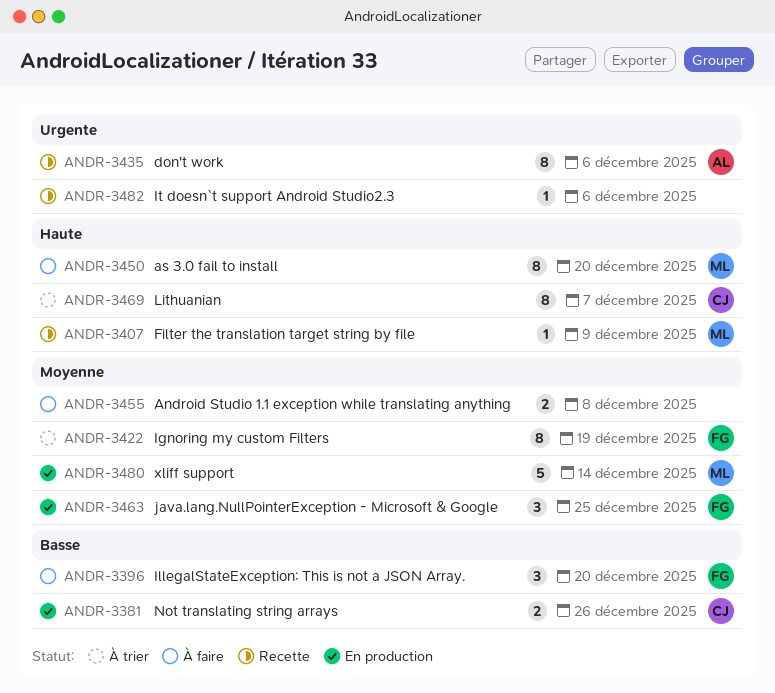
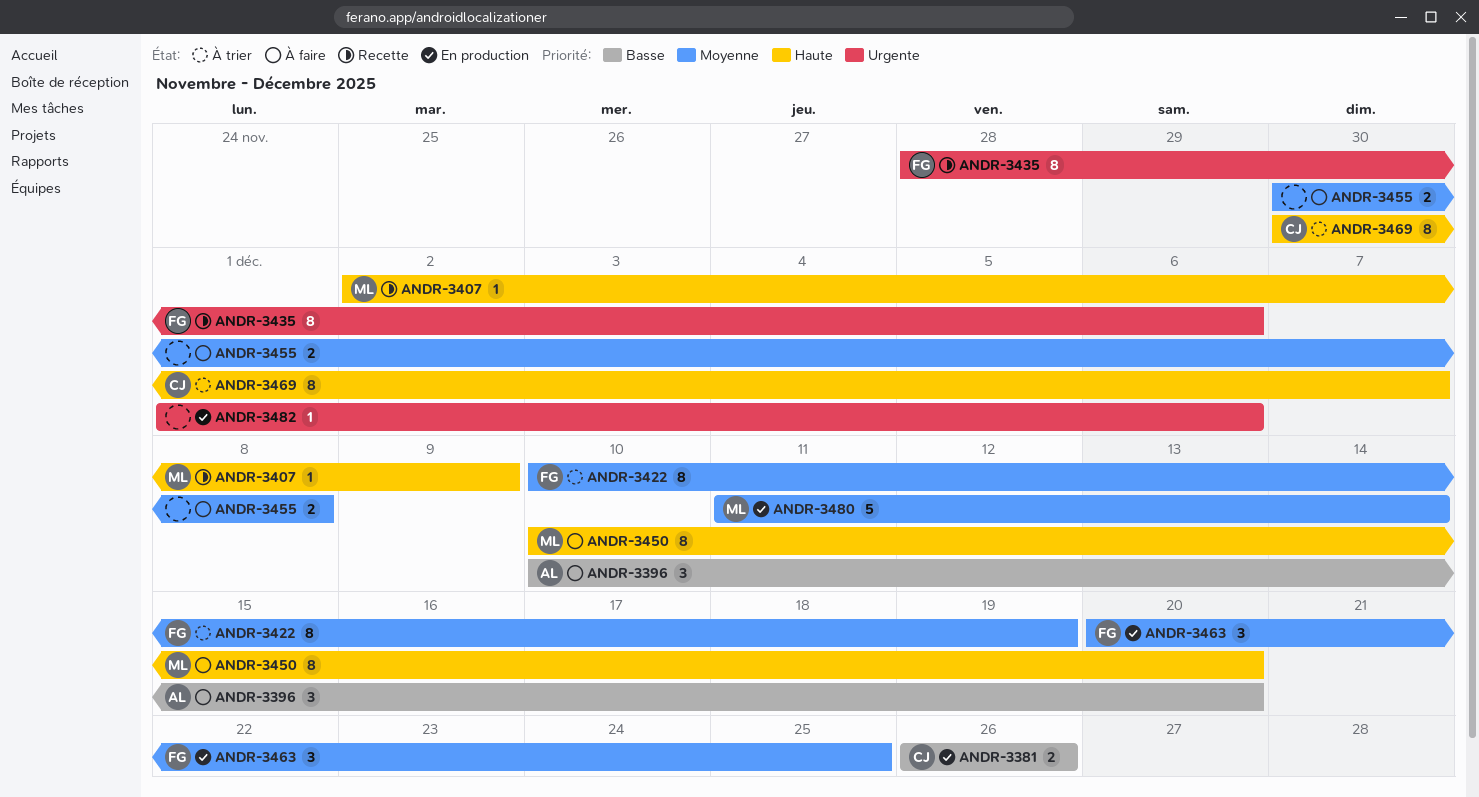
ANDR-3396, owner: FG -> AL
ANDR-3435, owner: AL -> FG
ANDR-3482, status: Recette -> En production

